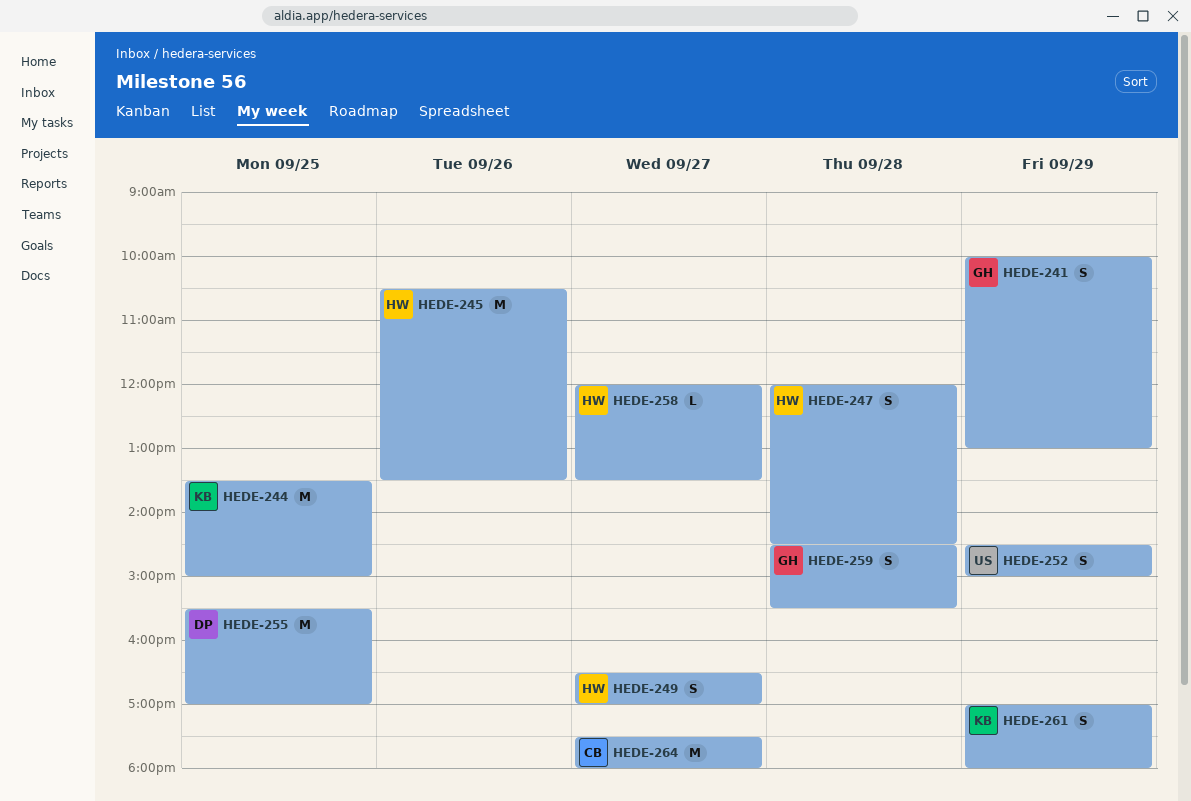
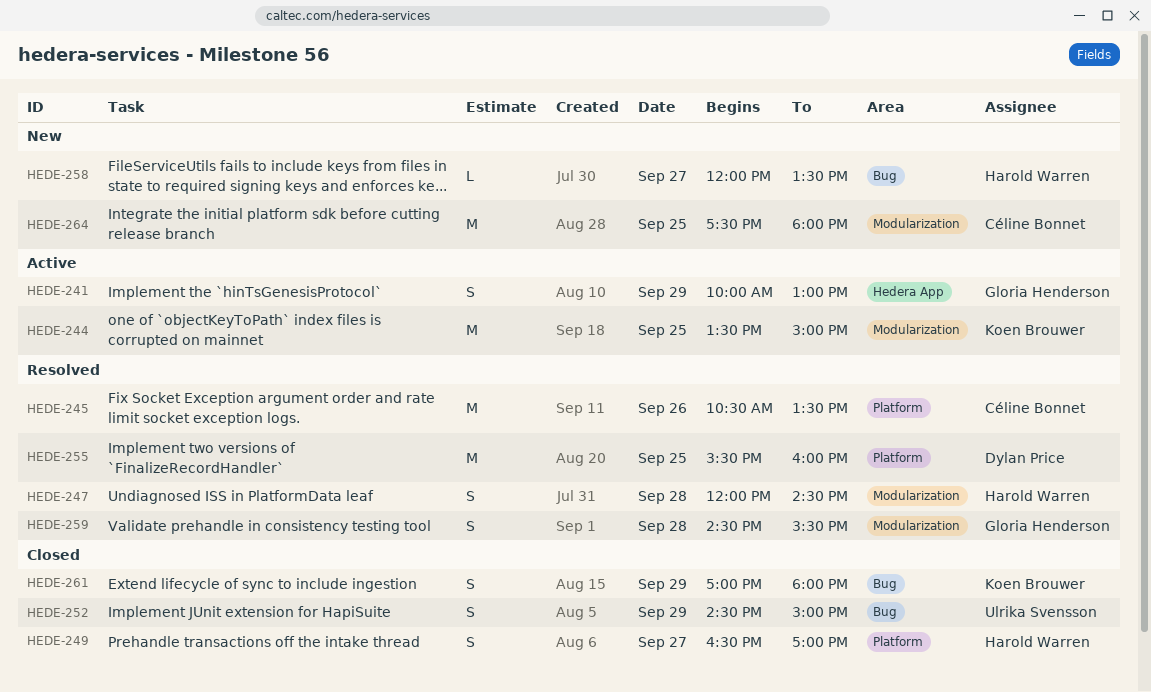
HEDE-245, owner: Harold Warren -> Céline Bonnet
HEDE-255, ends: 17:00 -> 16:00
HEDE-264, day: Sep 27 -> Sep 25

